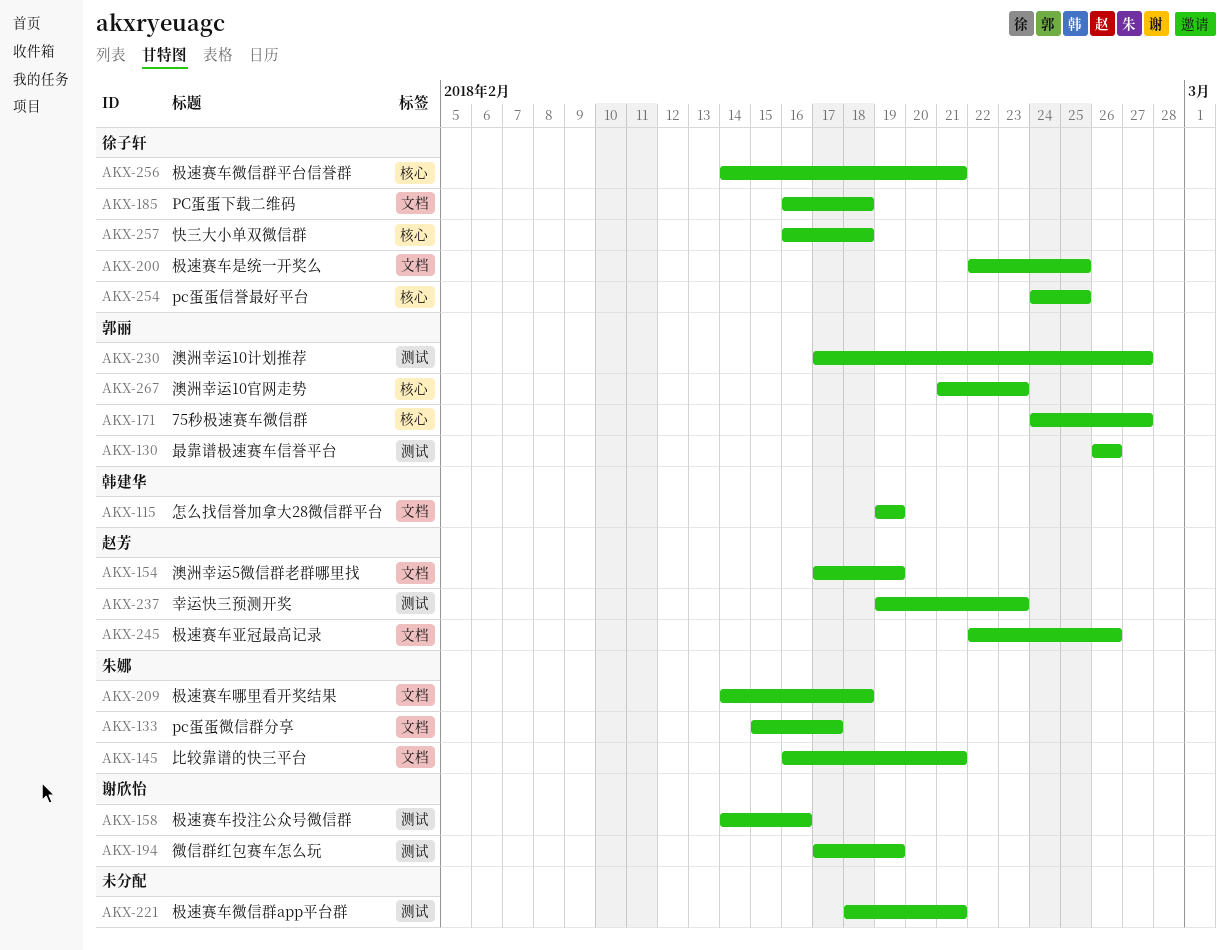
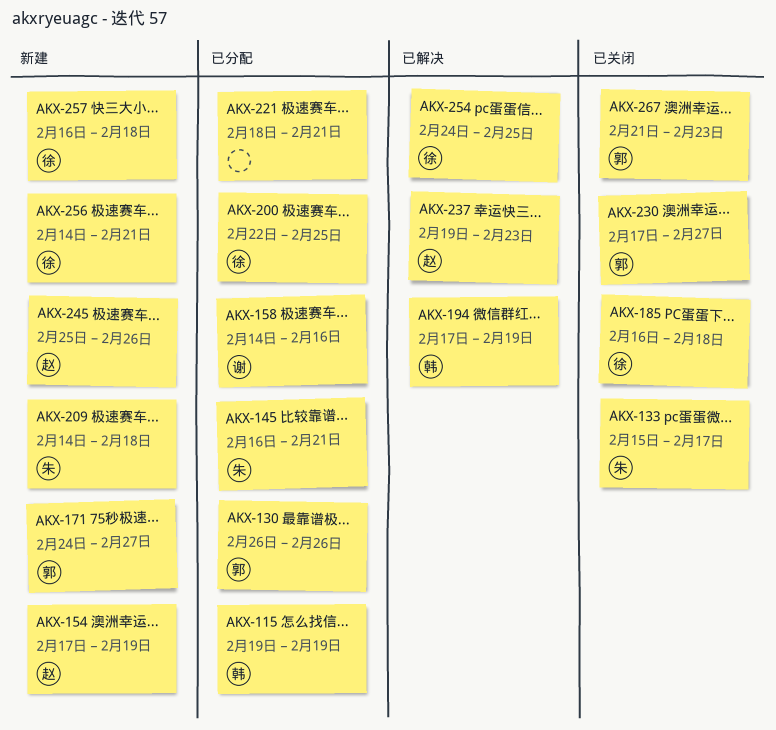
AKX-194, owner: 谢欣怡 -> 韩建华
AKX-245, start: Feb 22 -> Feb 25

